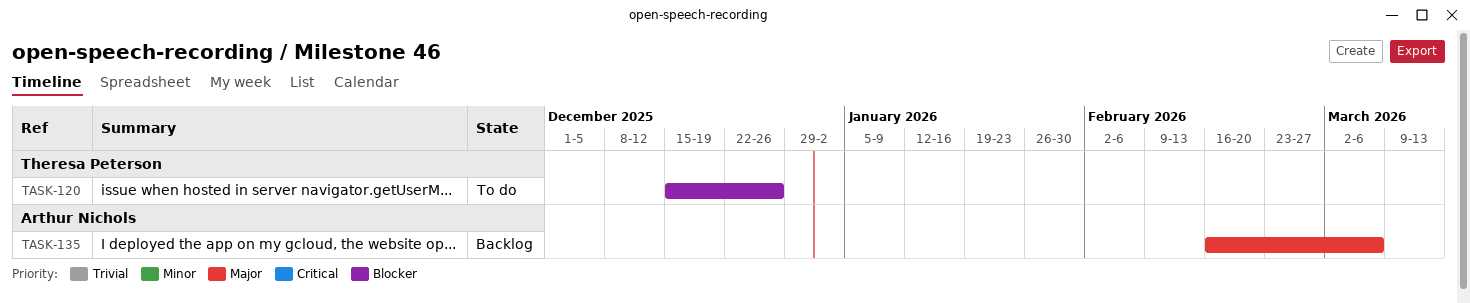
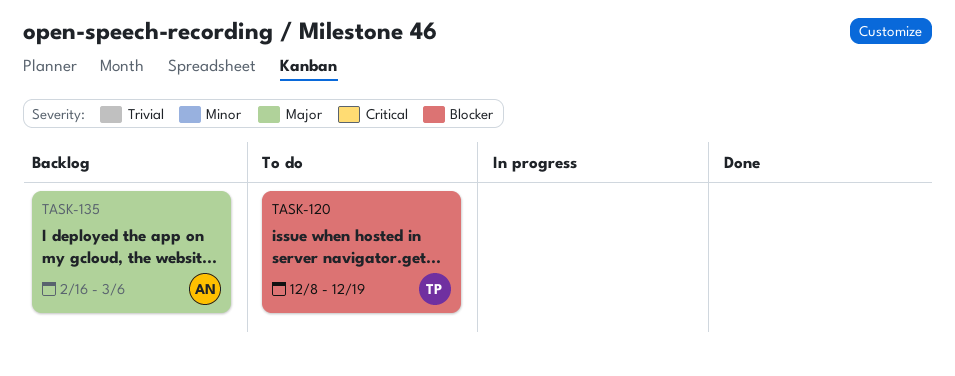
TASK-120, start: Dec 15 -> Dec 8
TASK-120, due: Dec 26 -> Dec 19

